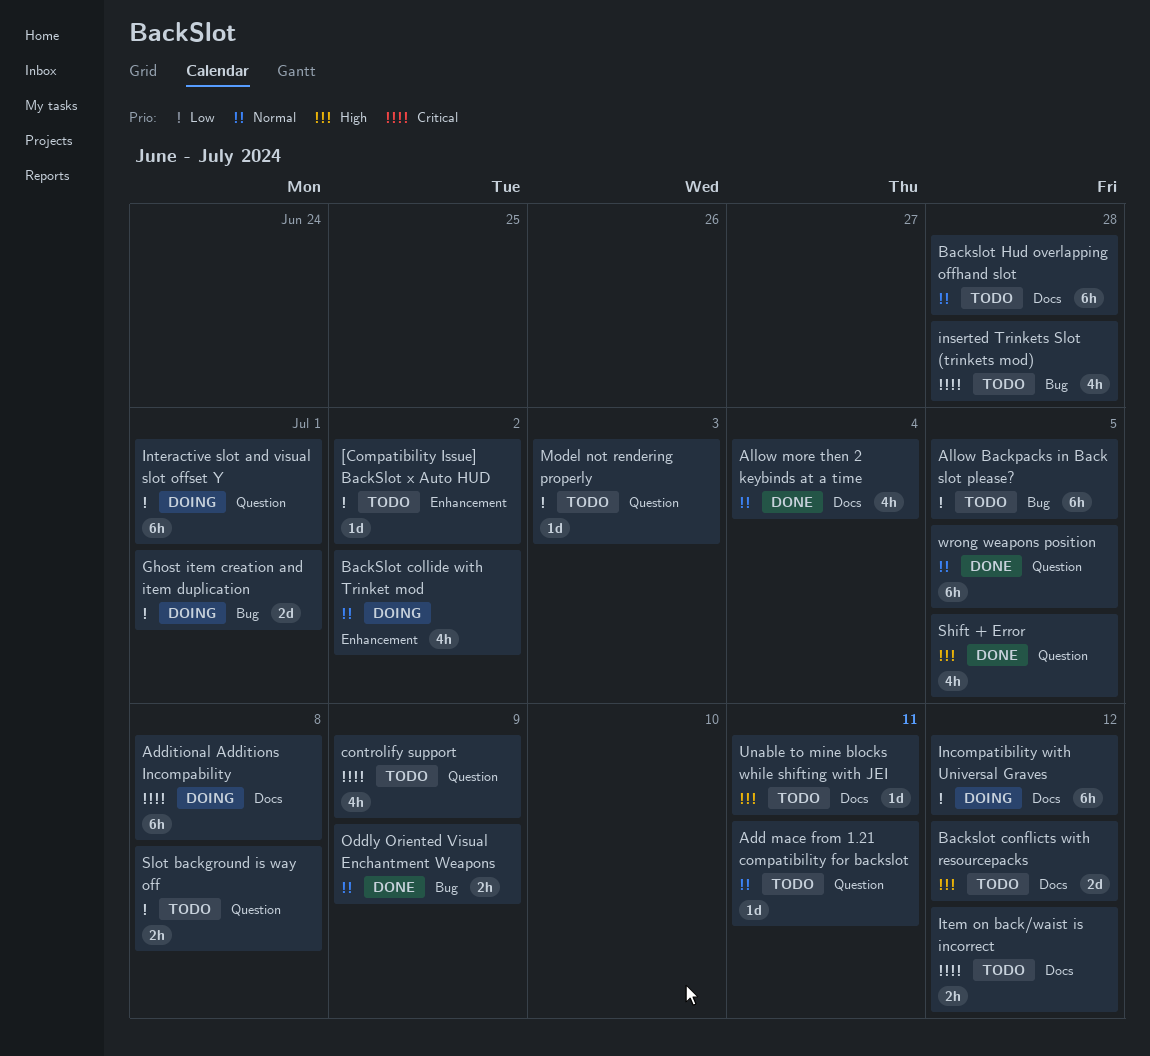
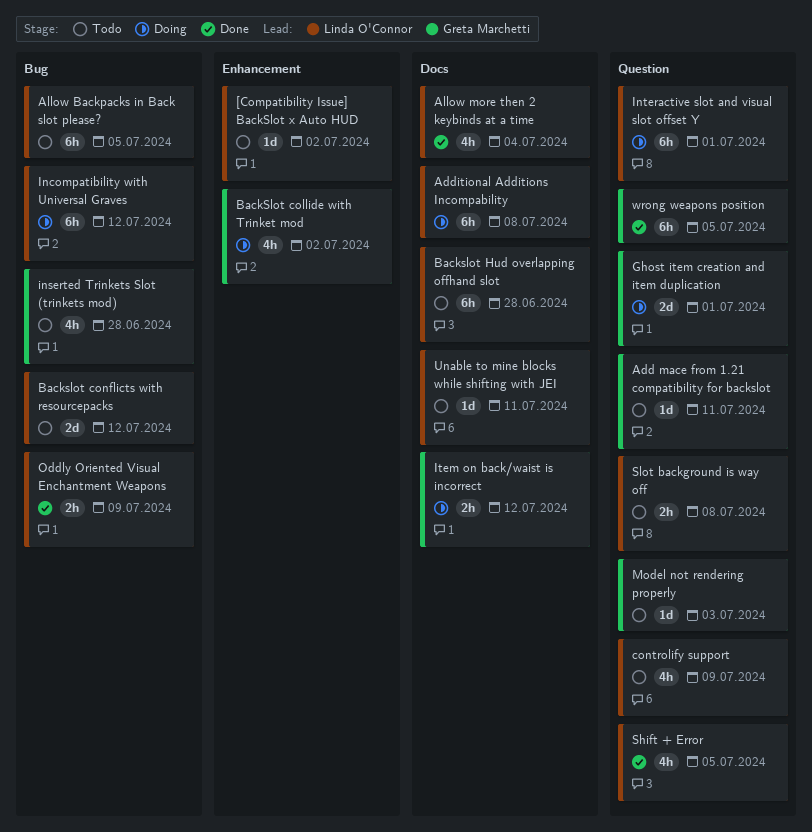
Backslot conflicts with resourcepacks, label: Docs -> Bug
Ghost item creation and item duplication, label: Bug -> Question
Incompatibility with Universal Graves, label: Docs -> Bug
Item on back/waist is incorrect, status: Todo -> Doing

